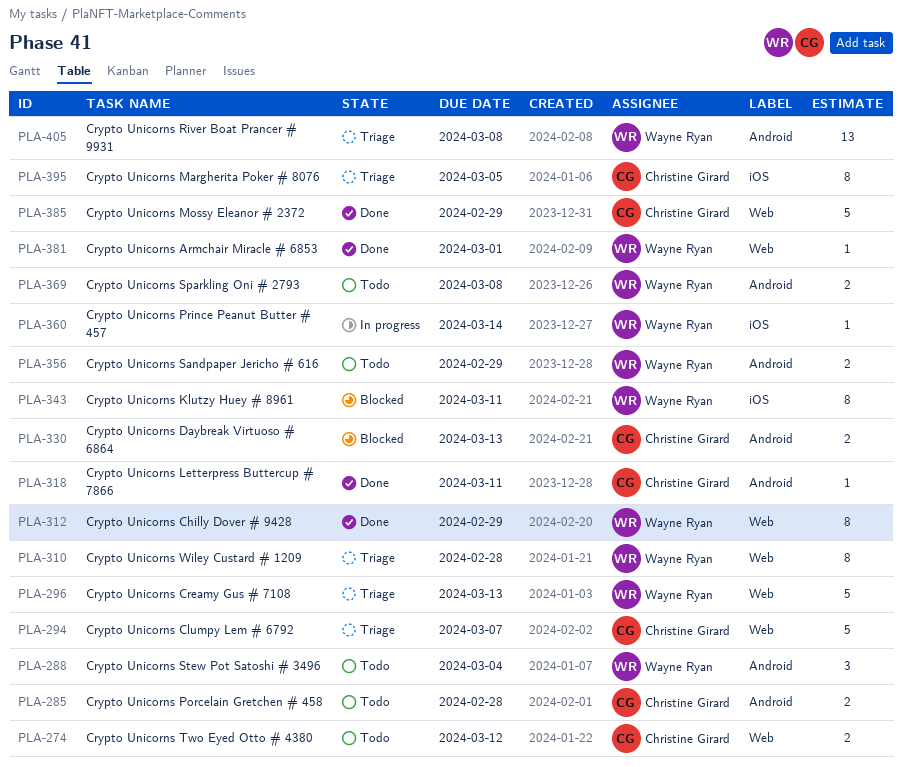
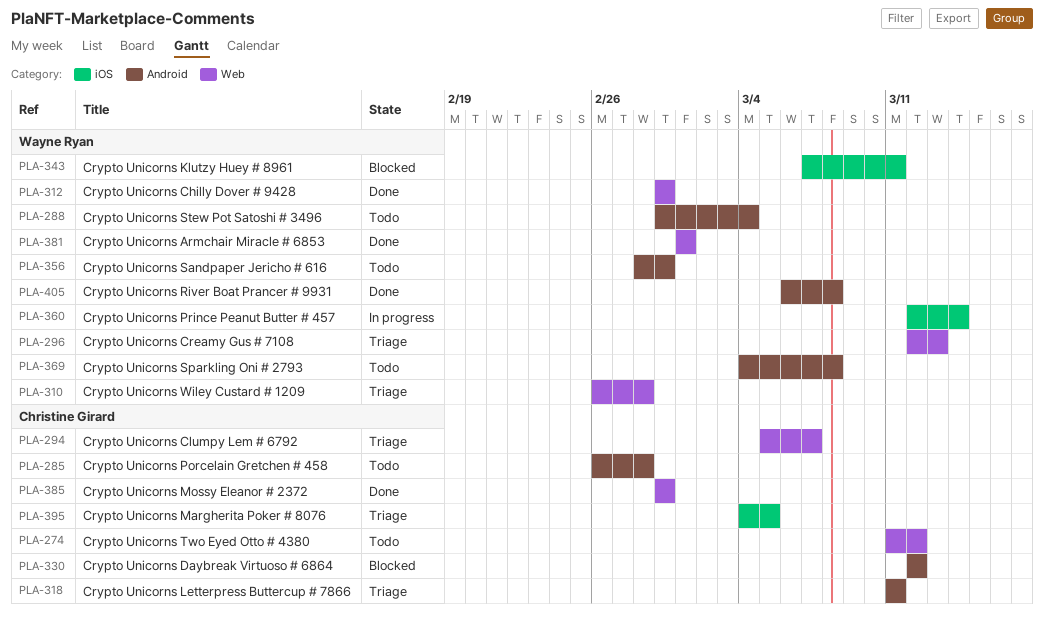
PLA-318, status: Done -> Triage
PLA-330, due: Mar 13 -> Mar 12
PLA-405, status: Triage -> Done

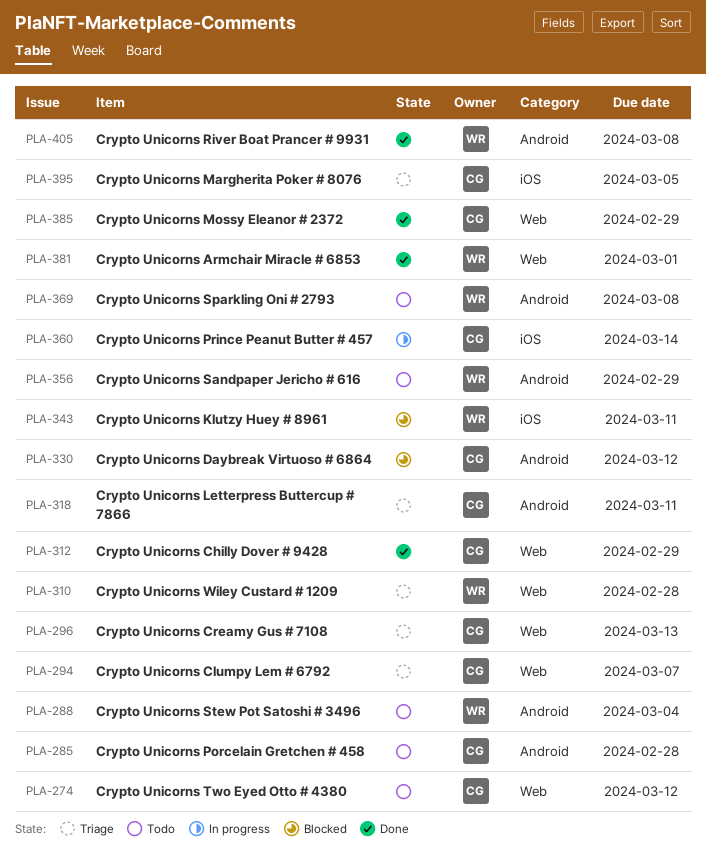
PLA-296, owner: Wayne Ryan -> Christine Girard
PLA-312, owner: Wayne Ryan -> Christine Girard
PLA-360, owner: Wayne Ryan -> Christine Girard

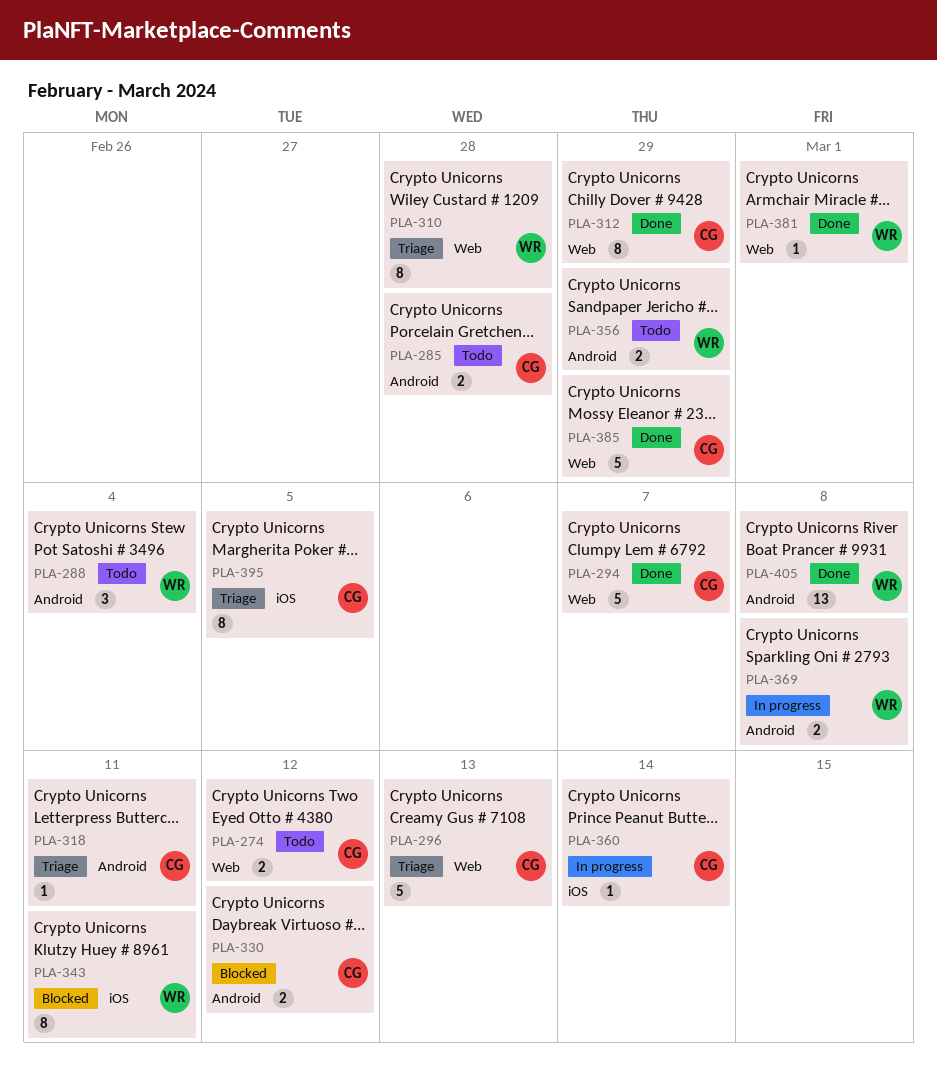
PLA-294, status: Triage -> Done
PLA-369, status: Todo -> In progress

